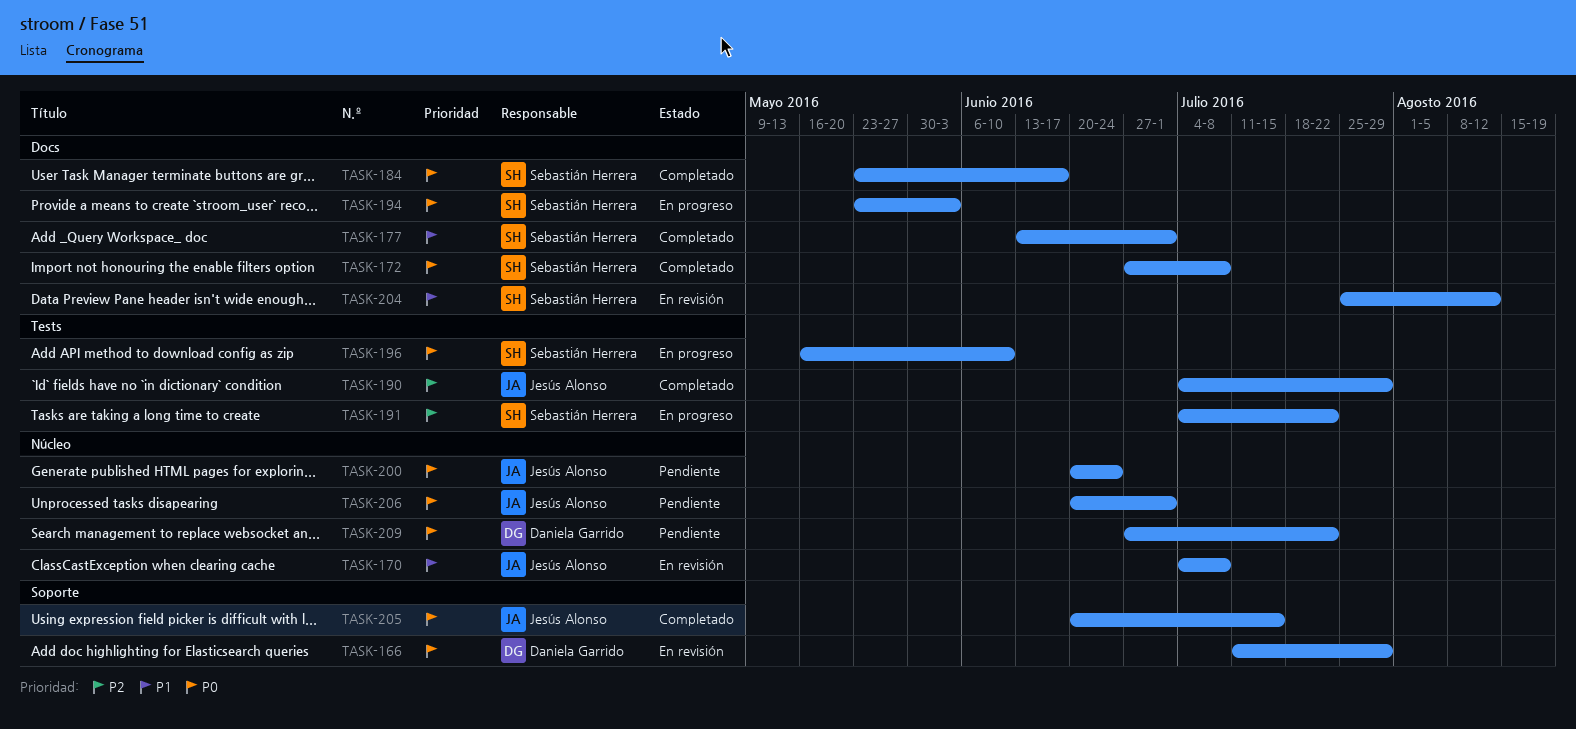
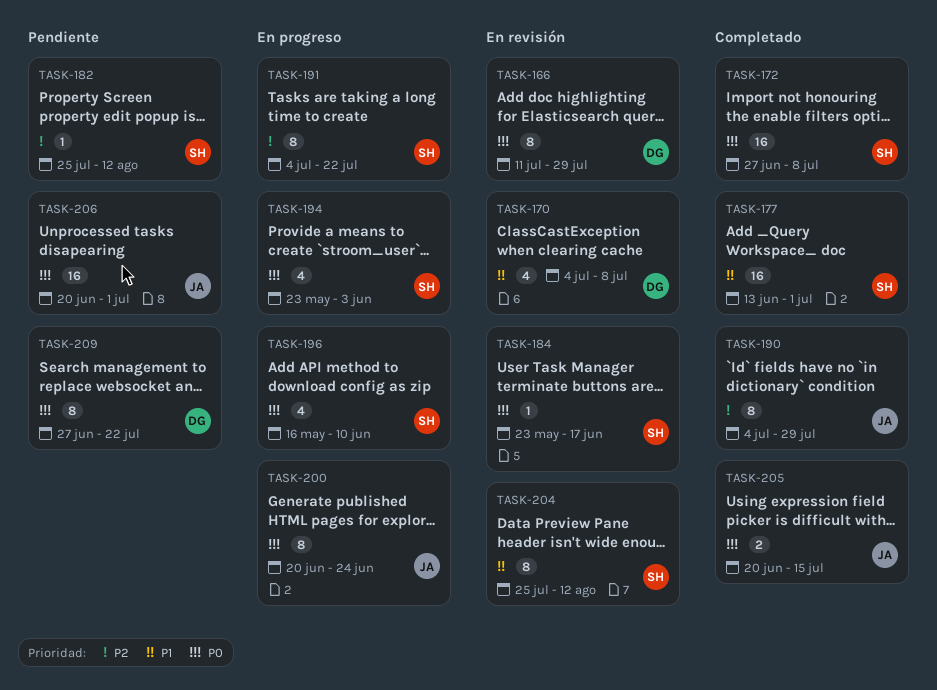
TASK-170, owner: Jesús Alonso -> Daniela Garrido
TASK-182: none -> present
TASK-184, status: Completado -> En revisión
TASK-200, status: Pendiente -> En progreso

